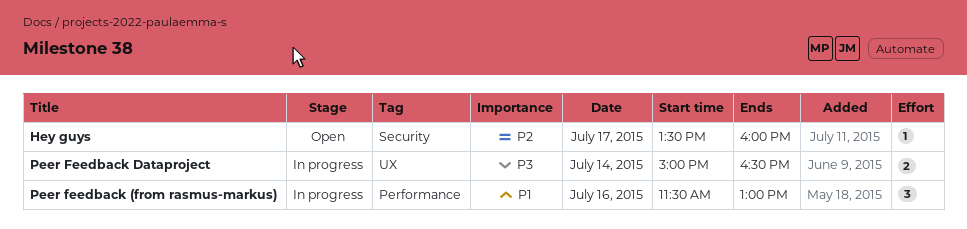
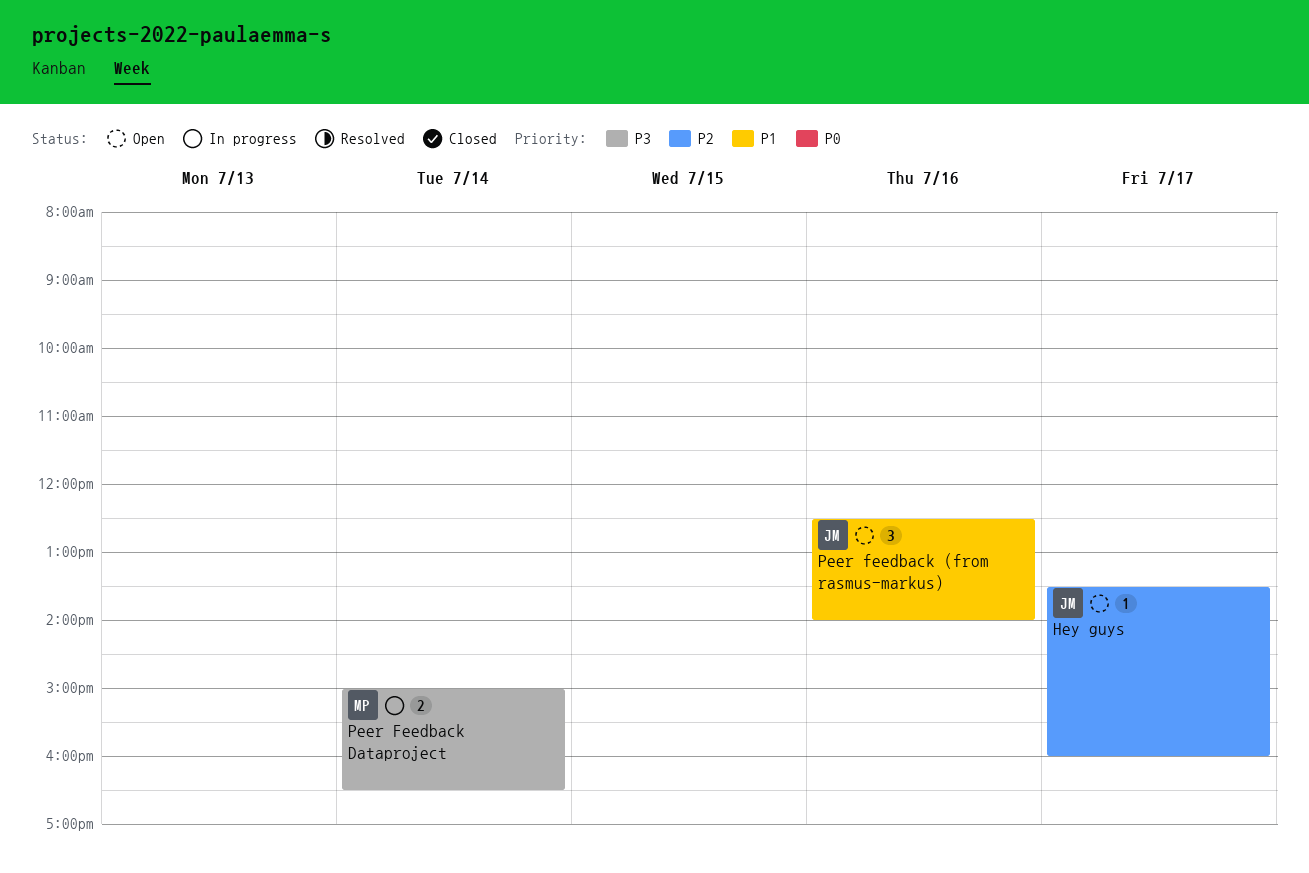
Peer feedback (from rasmus-markus), status: In progress -> Open
Peer feedback (from rasmus-markus), begins: 11:30 -> 12:30
Peer feedback (from rasmus-markus), ends: 13:00 -> 14:00

